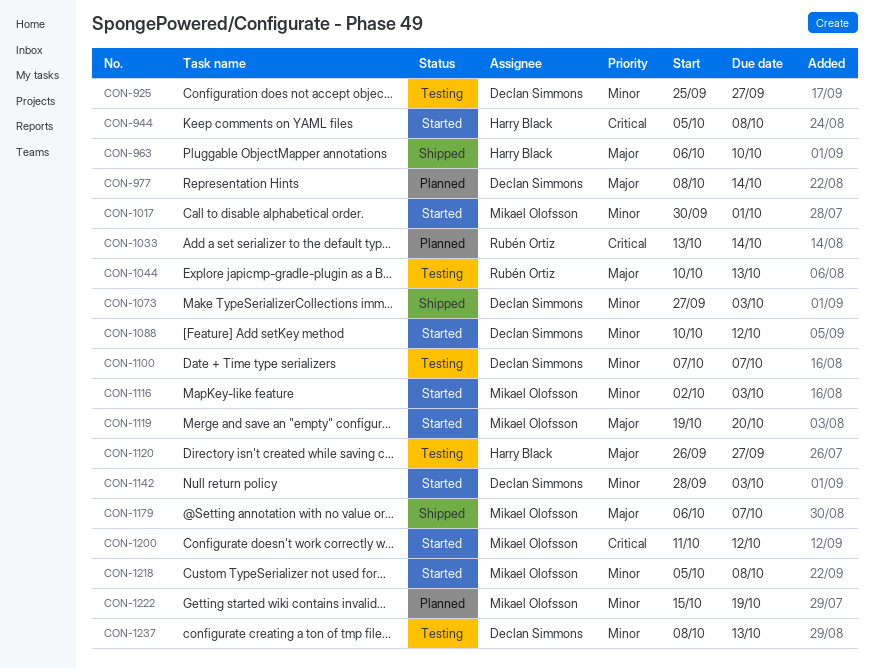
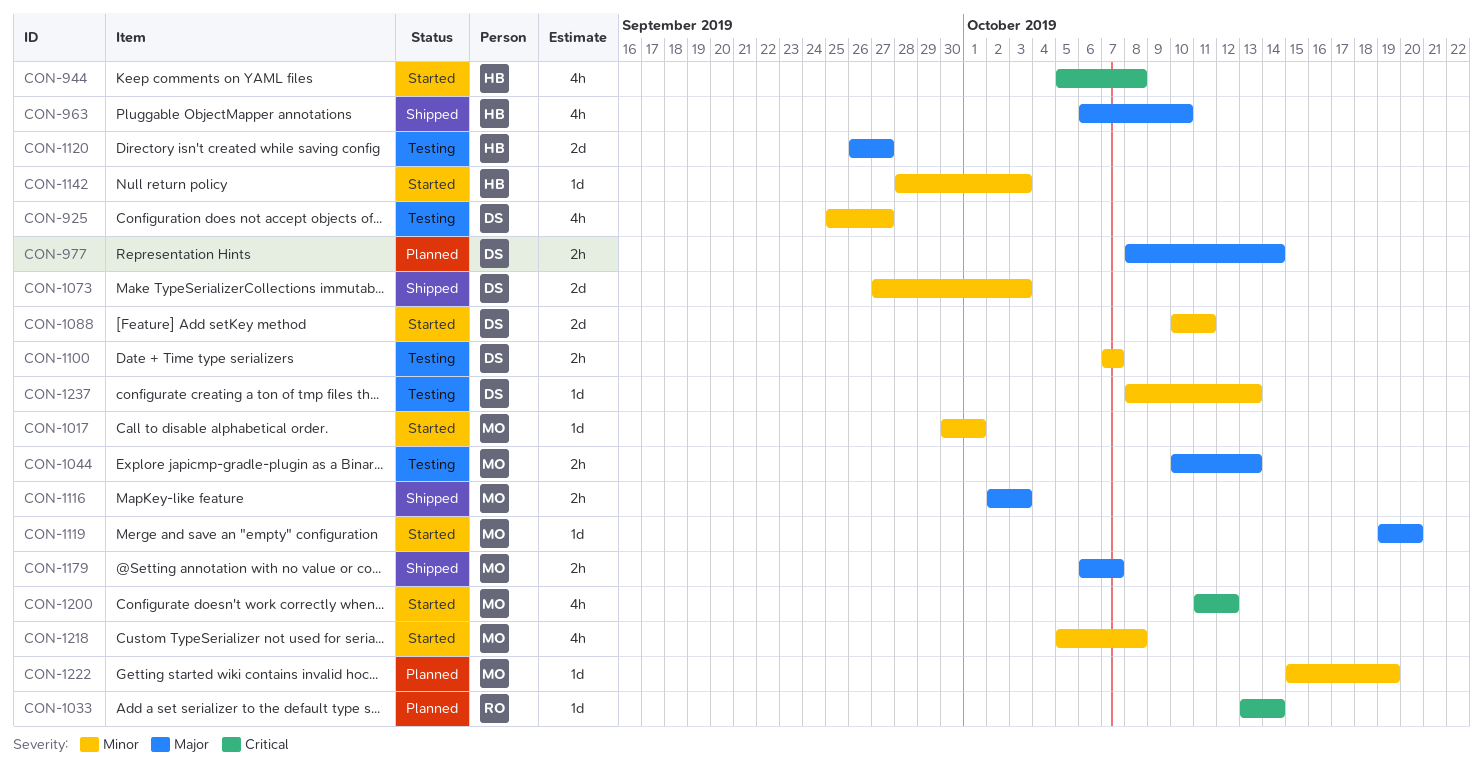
CON-1044, owner: Rubén Ortiz -> Mikael Olofsson
CON-1088, due: Oct 12 -> Oct 11
CON-1116, status: Started -> Shipped
CON-1116, priority: Minor -> Major
CON-1142, owner: Declan Simmons -> Harry Black

